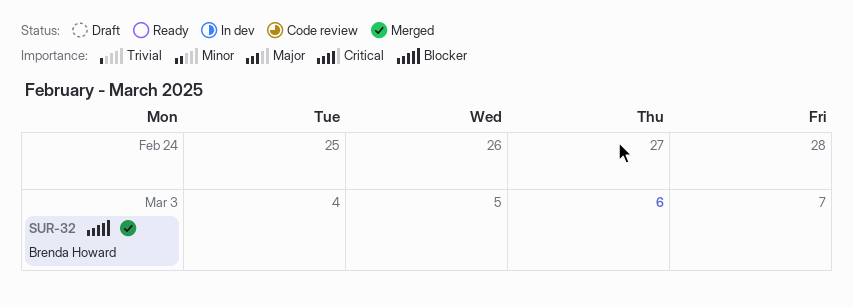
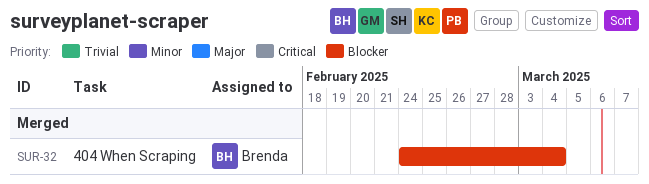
SUR-32, due: Mar 3 -> Mar 4

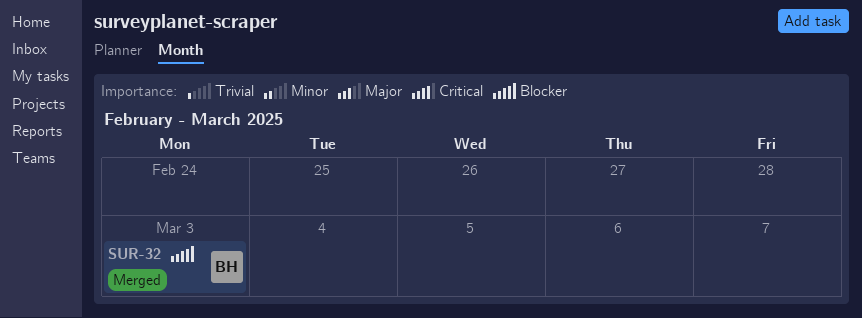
SUR-32, due: Mar 4 -> Mar 3

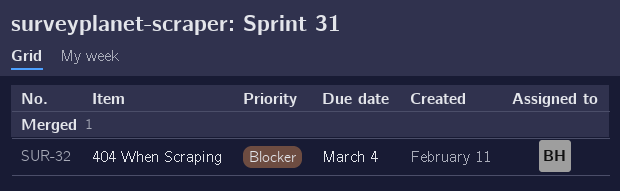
SUR-32, due: Mar 3 -> Mar 4

